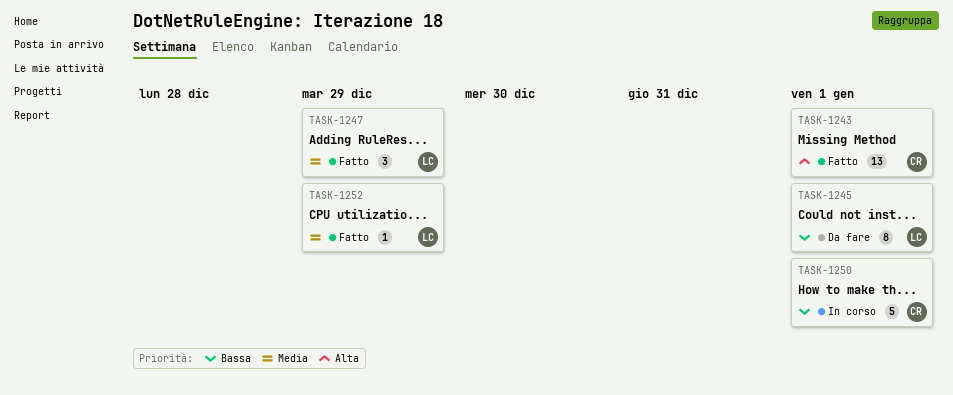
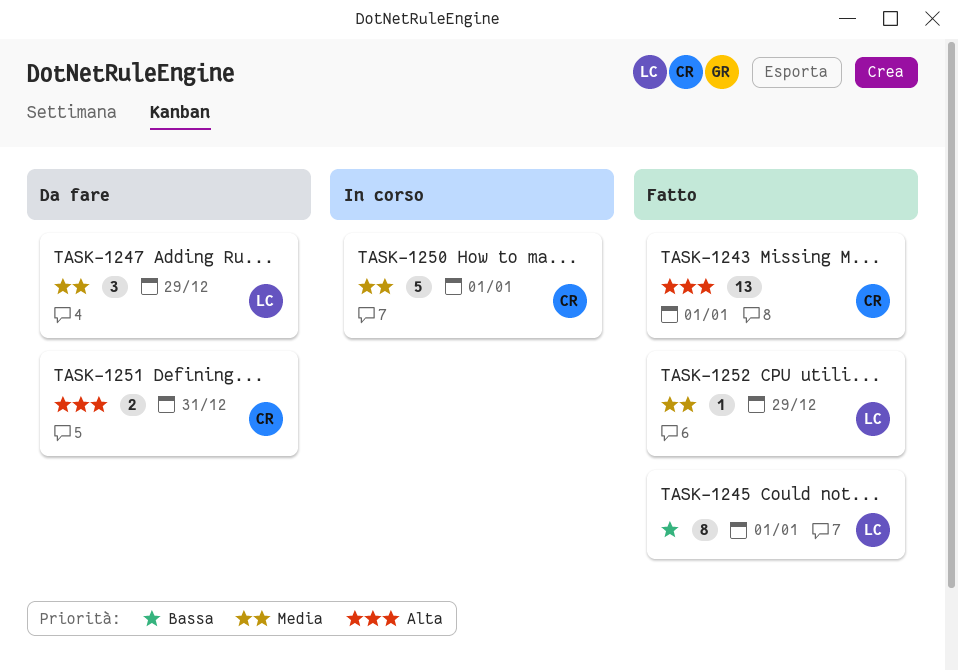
TASK-1245, status: Da fare -> Fatto
TASK-1247, status: Fatto -> Da fare
TASK-1250, priority: Bassa -> Media
TASK-1251: none -> present

